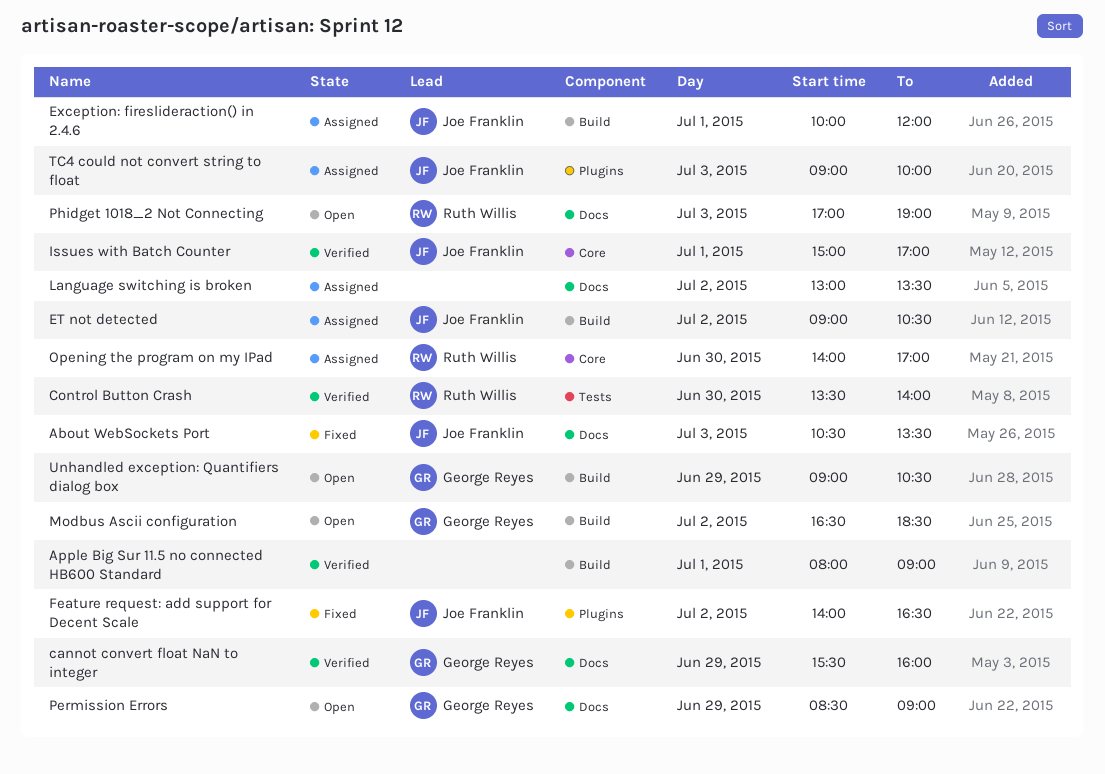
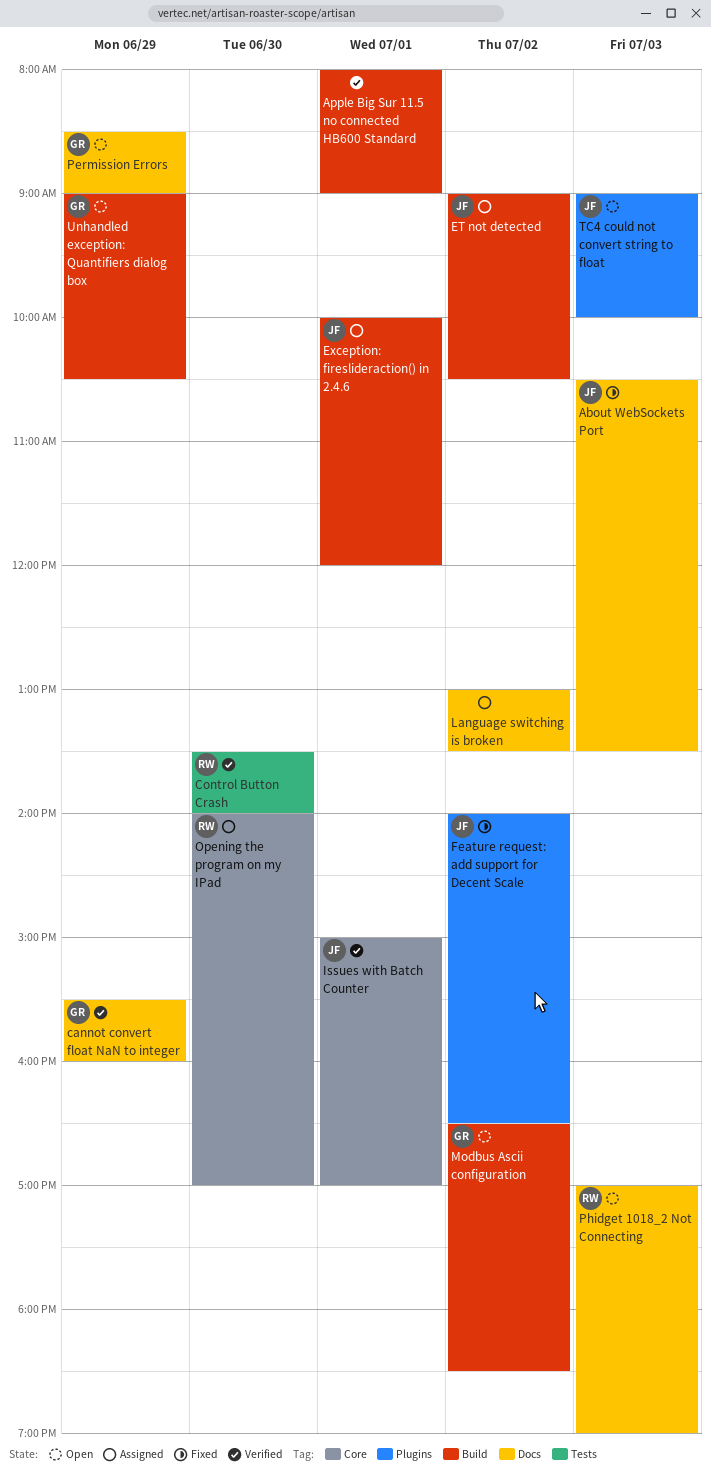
TC4 could not convert string to float, status: Assigned -> Open

